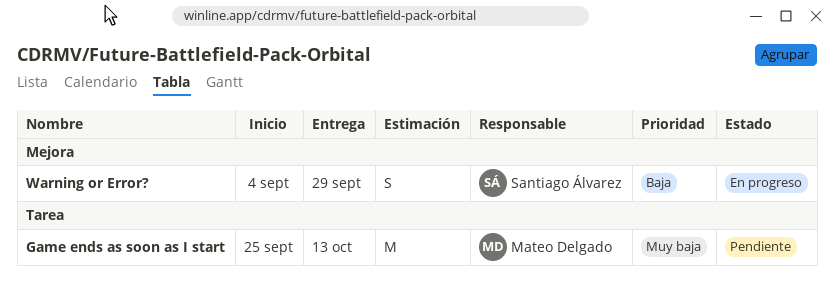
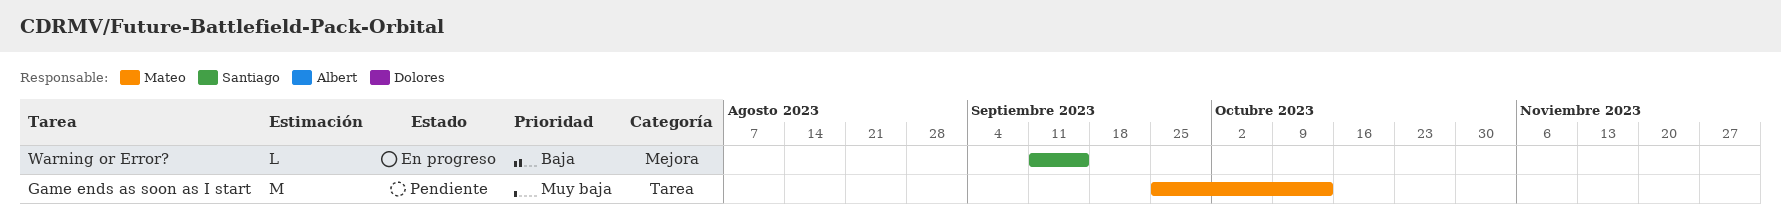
Warning or Error?, estimate: S -> L
Warning or Error?, start: Sep 4 -> Sep 11
Warning or Error?, due: Sep 29 -> Sep 15

